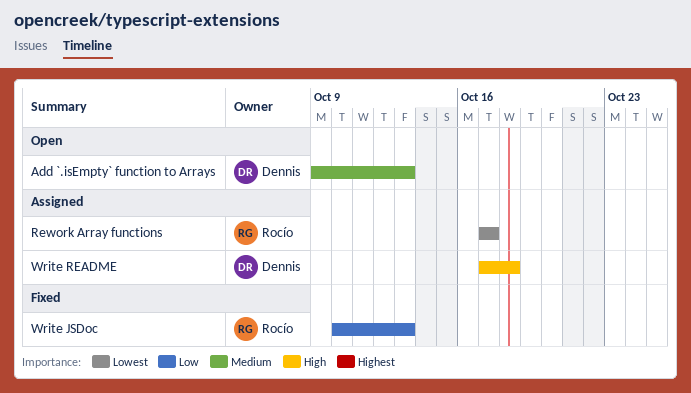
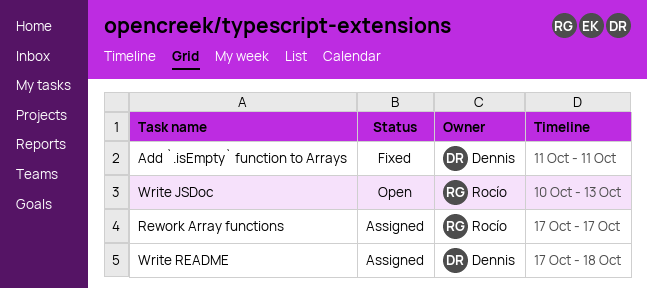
Add `.isEmpty` function to Arrays, status: Open -> Fixed
Add `.isEmpty` function to Arrays, start: Oct 9 -> Oct 11
Add `.isEmpty` function to Arrays, due: Oct 13 -> Oct 11
Write JSDoc, status: Fixed -> Open

